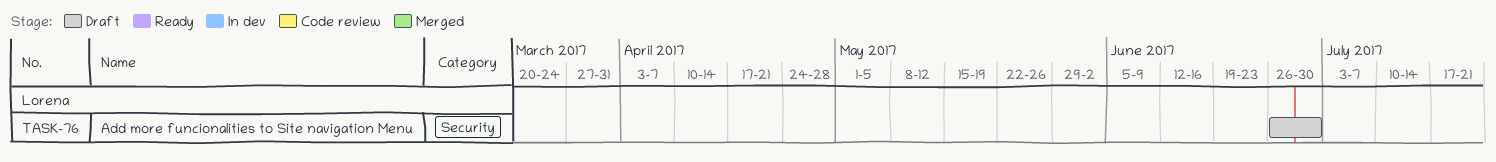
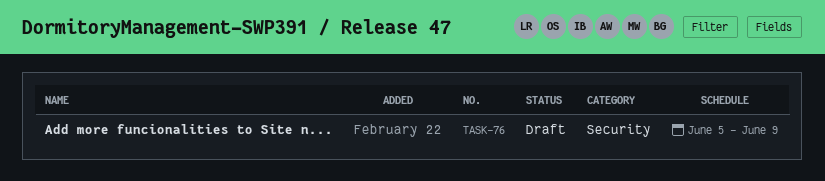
TASK-76, start: Jun 26 -> Jun 5
TASK-76, due: Jun 30 -> Jun 9

